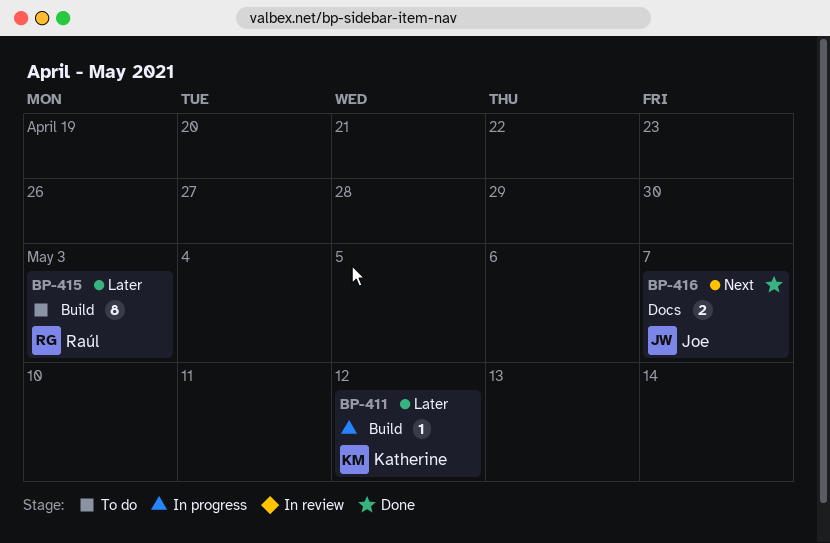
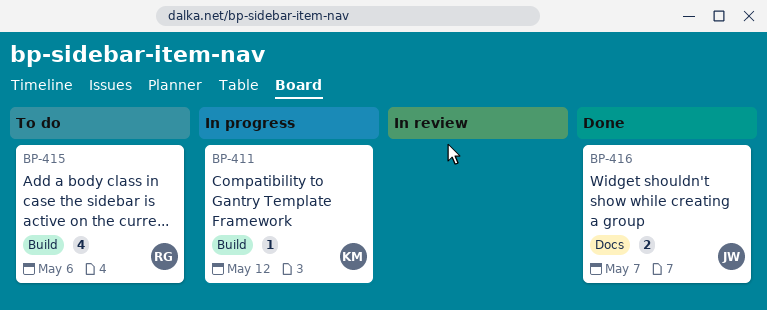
BP-415, estimate: 8 -> 4
BP-415, due: May 3 -> May 6

